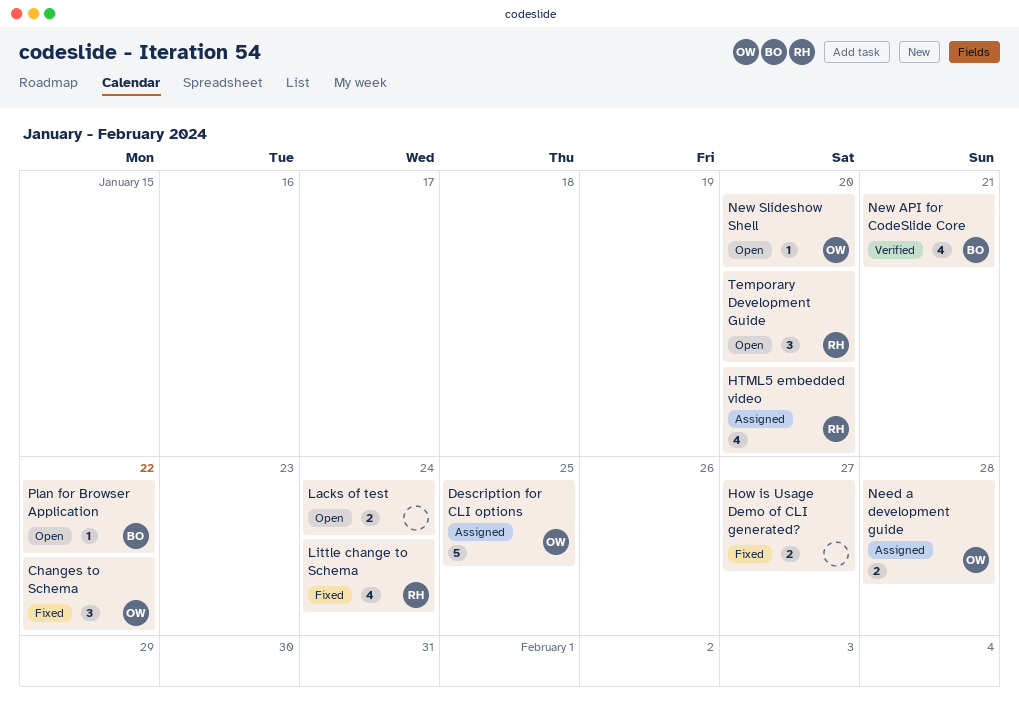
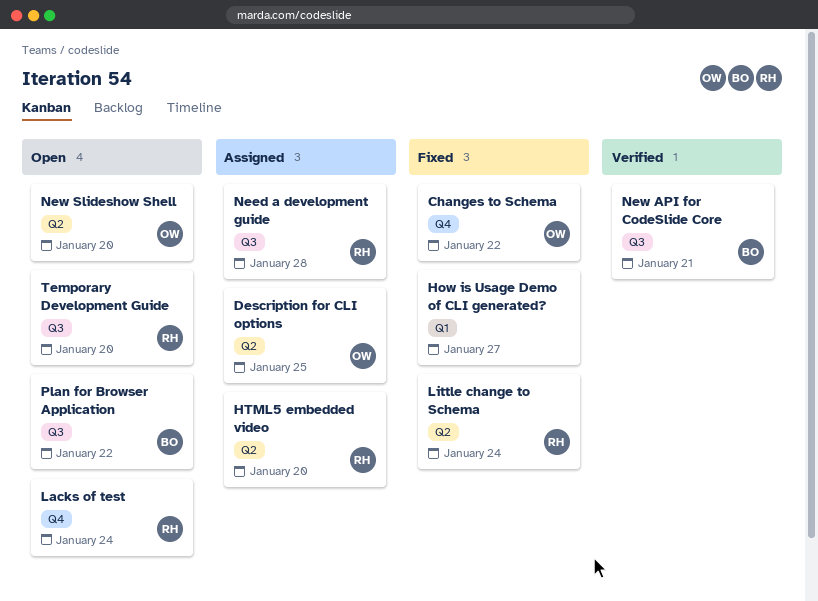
Lacks of test, owner: none -> RH
Need a development guide, owner: OW -> RH

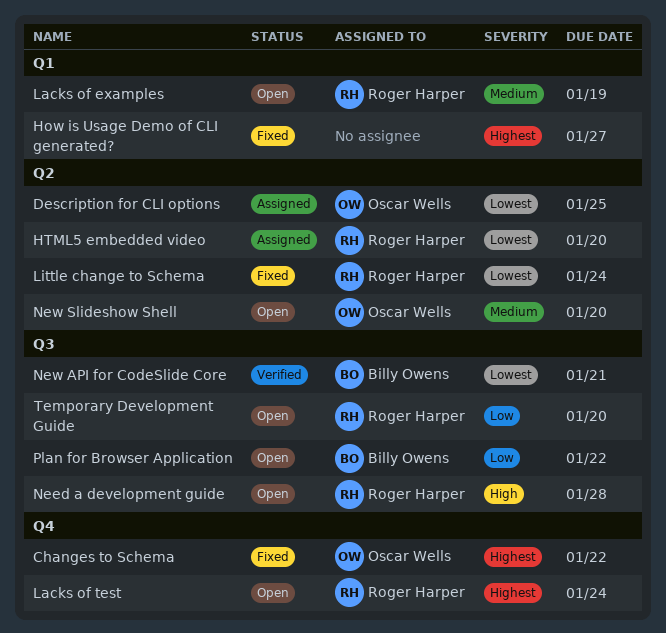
Lacks of examples: none -> present
Need a development guide, status: Assigned -> Open

